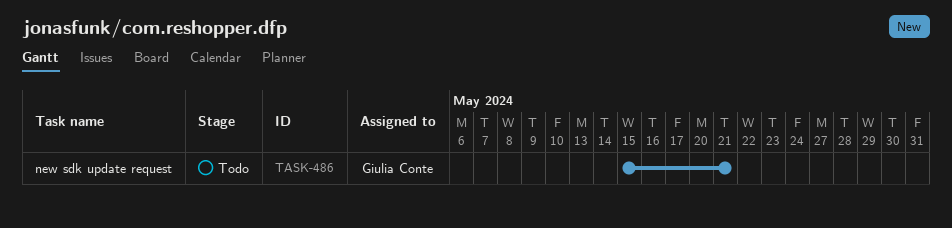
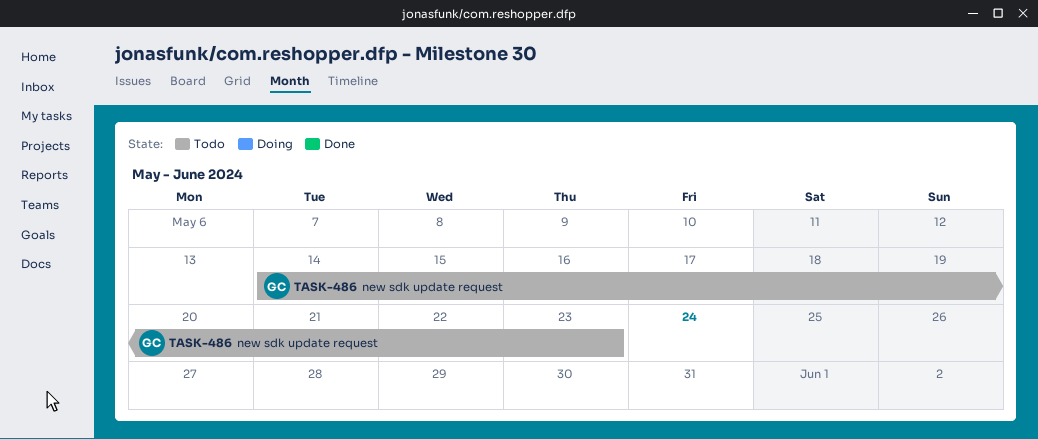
TASK-486, start: May 15 -> May 14
TASK-486, due: May 21 -> May 23

